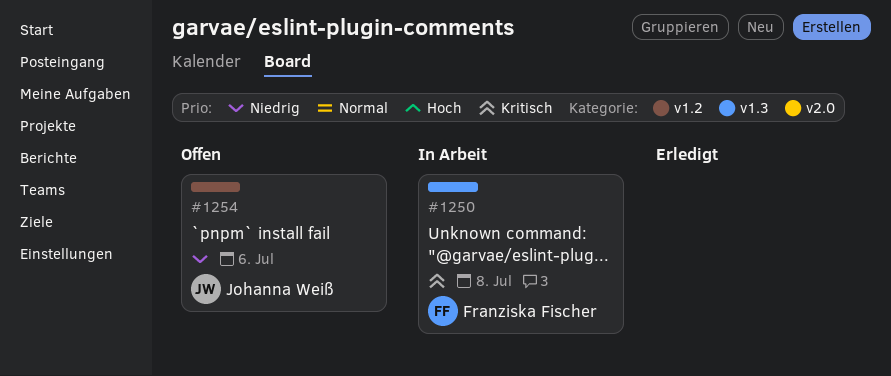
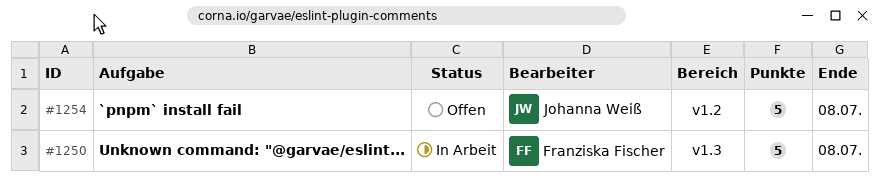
#1254, due: Jul 6 -> Jul 8

